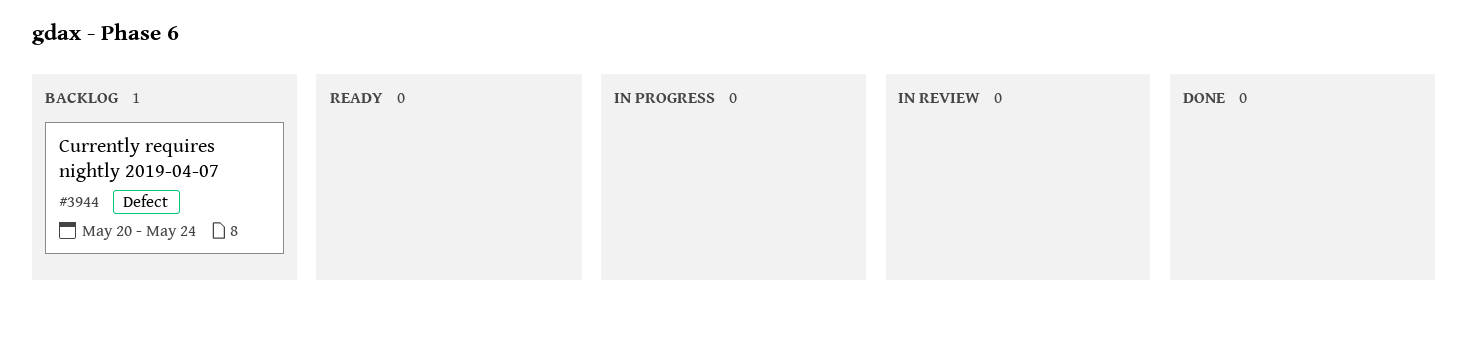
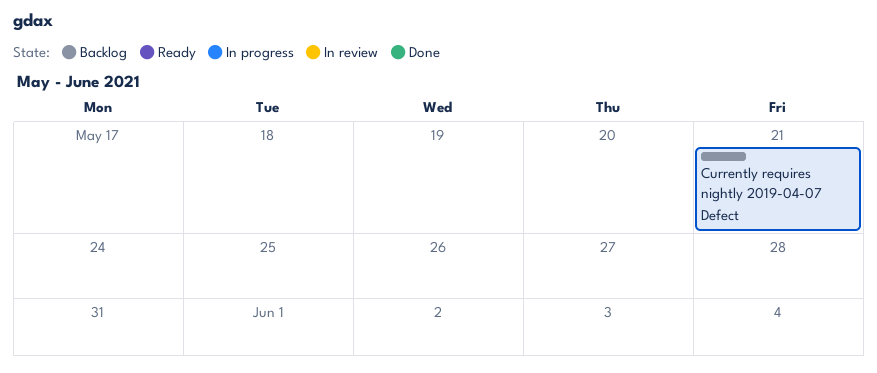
Currently requires nightly 2019-04-07, due: May 24 -> May 21

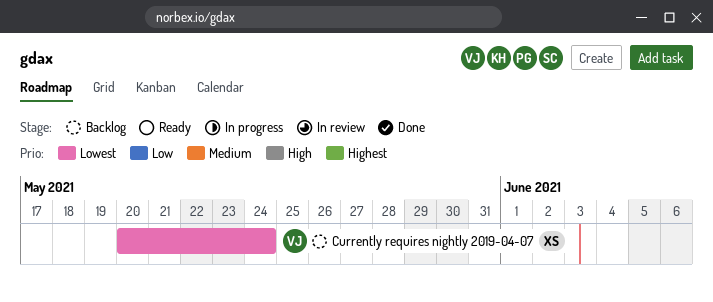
Currently requires nightly 2019-04-07, due: May 21 -> May 24

